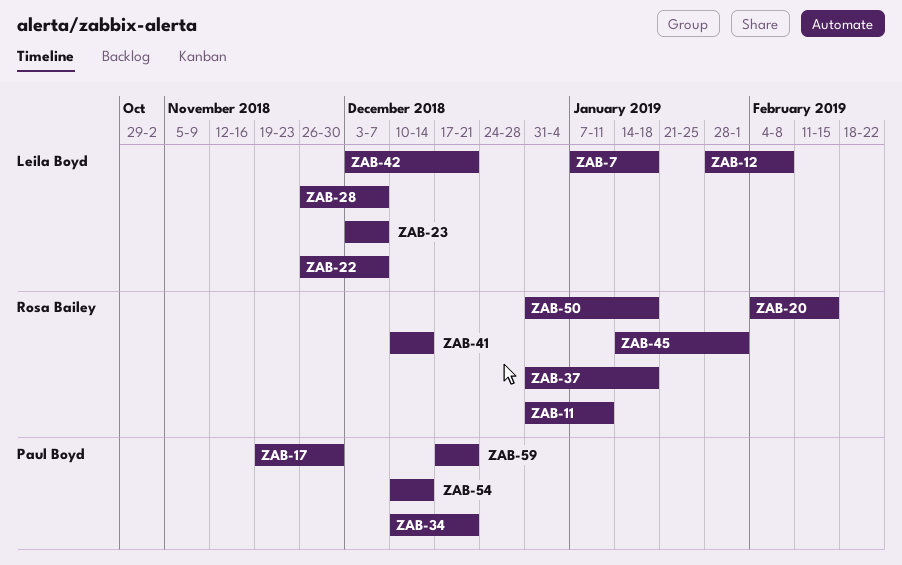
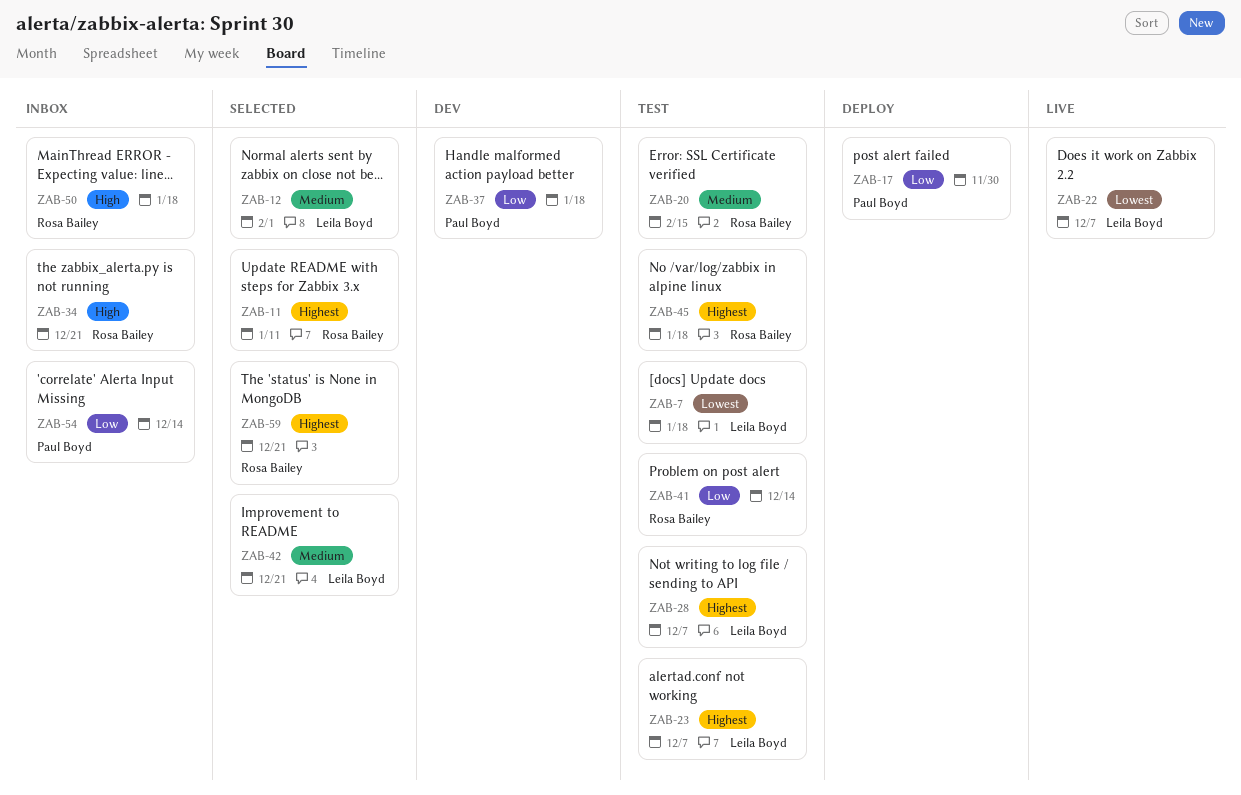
ZAB-12, due: Feb 8 -> Feb 1
ZAB-34, owner: Paul Boyd -> Rosa Bailey
ZAB-37, owner: Rosa Bailey -> Paul Boyd
ZAB-45, due: Feb 1 -> Jan 18
ZAB-59, owner: Paul Boyd -> Rosa Bailey

